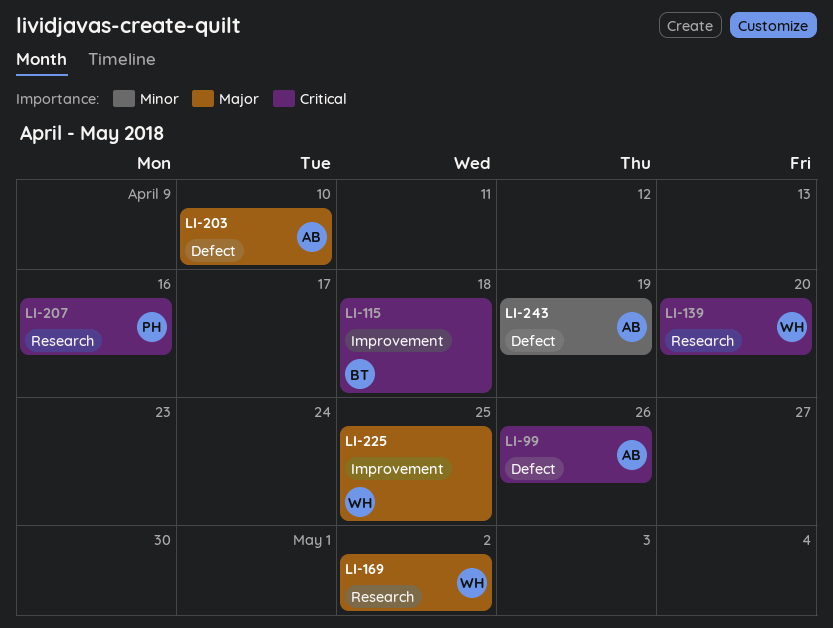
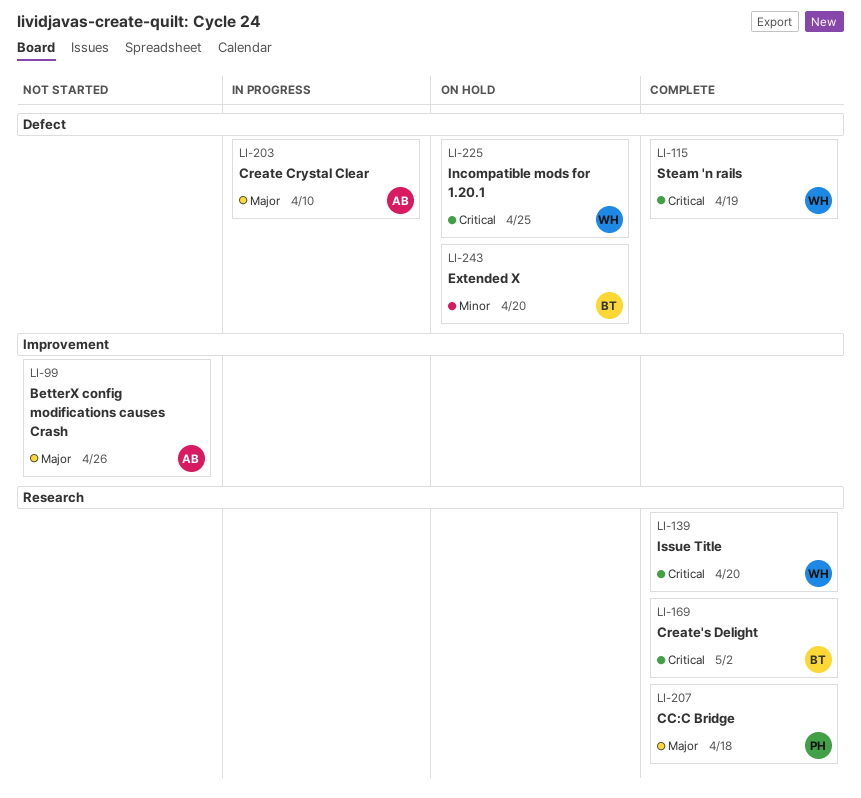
LI-99, priority: Critical -> Major
LI-99, label: Defect -> Improvement
LI-115, owner: BT -> WH
LI-115, label: Improvement -> Defect
LI-115, due: Apr 18 -> Apr 19
LI-169, owner: WH -> BT
LI-169, priority: Major -> Critical
LI-207, priority: Critical -> Major
LI-207, due: Apr 16 -> Apr 18
LI-225, priority: Major -> Critical
LI-225, label: Improvement -> Defect
LI-243, owner: AB -> BT
LI-243, due: Apr 19 -> Apr 20

